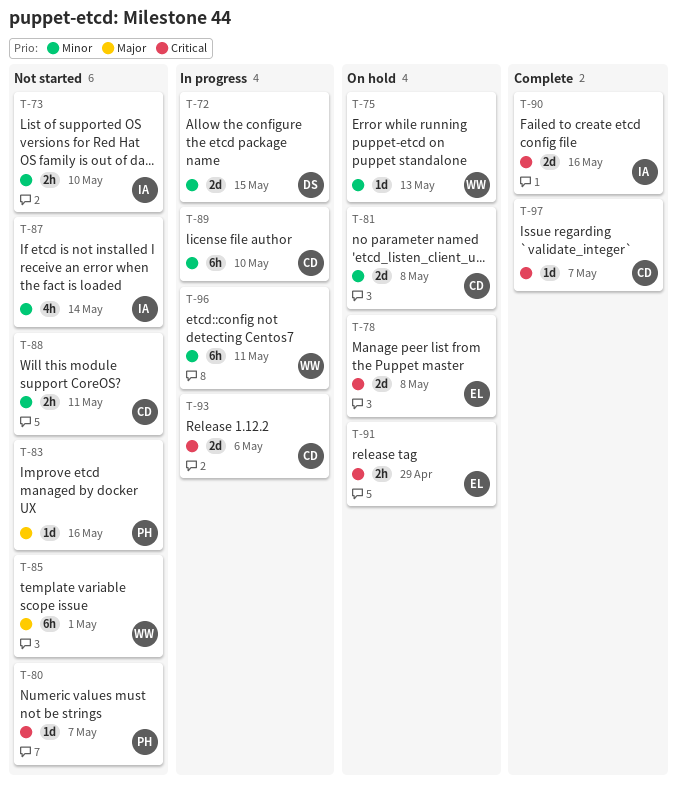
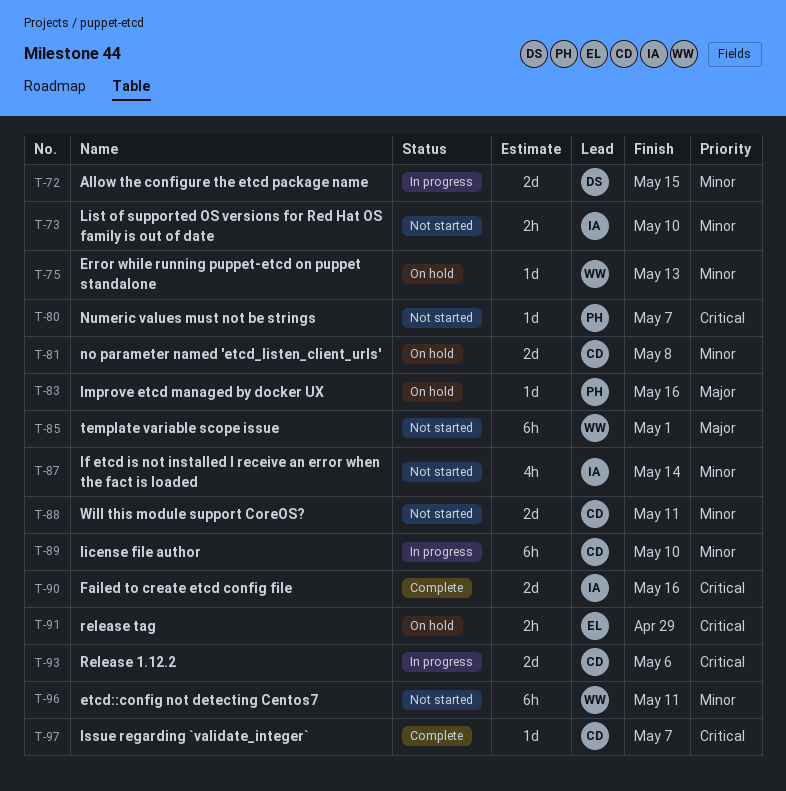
T-78: present -> none
T-83, status: Not started -> On hold
T-88, estimate: 2h -> 2d
T-96, status: In progress -> Not started

